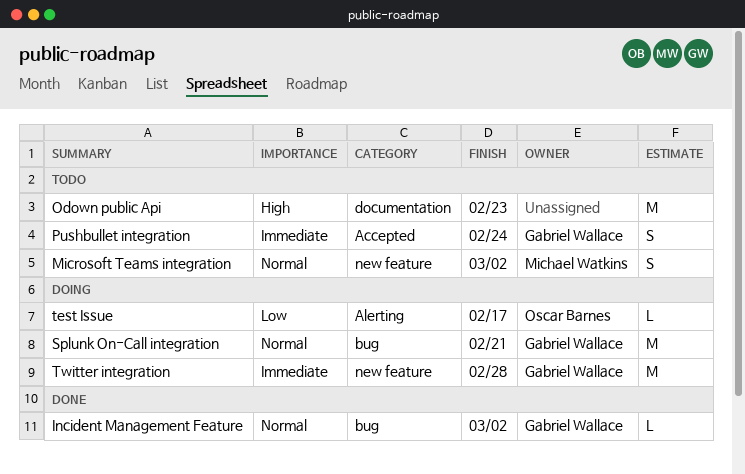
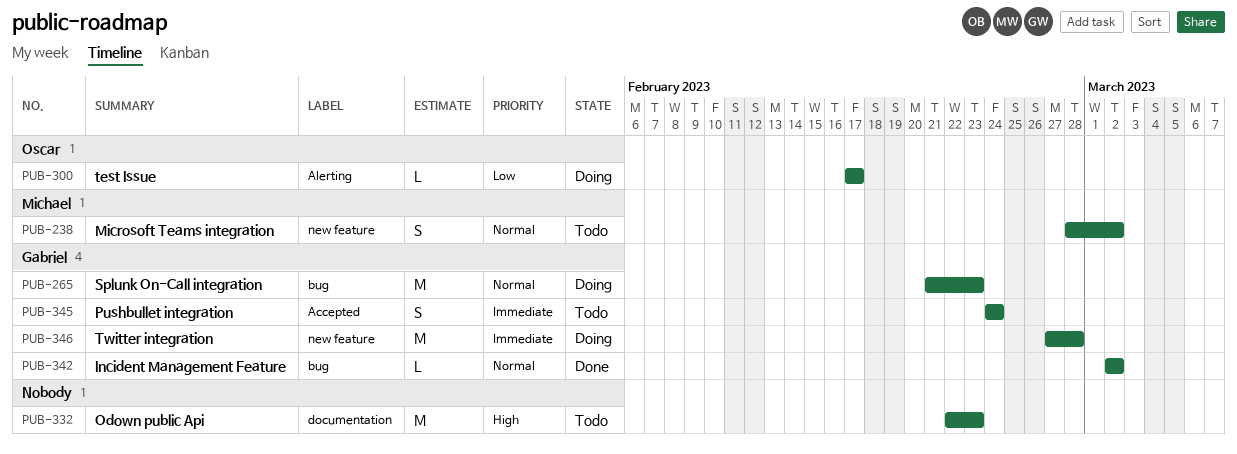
Splunk On-Call integration, due: Feb 21 -> Feb 23

